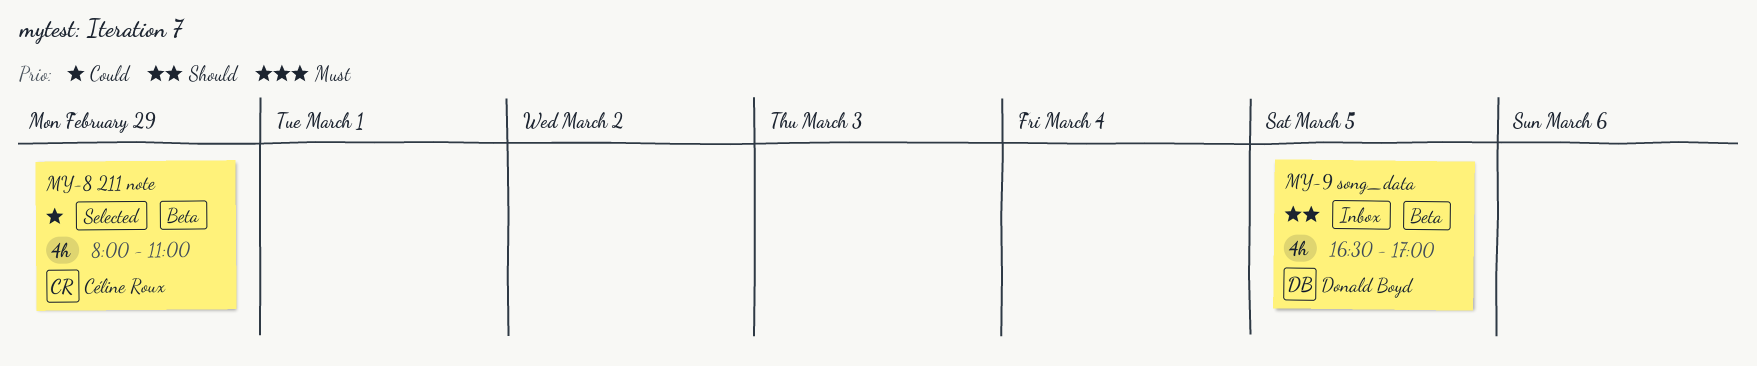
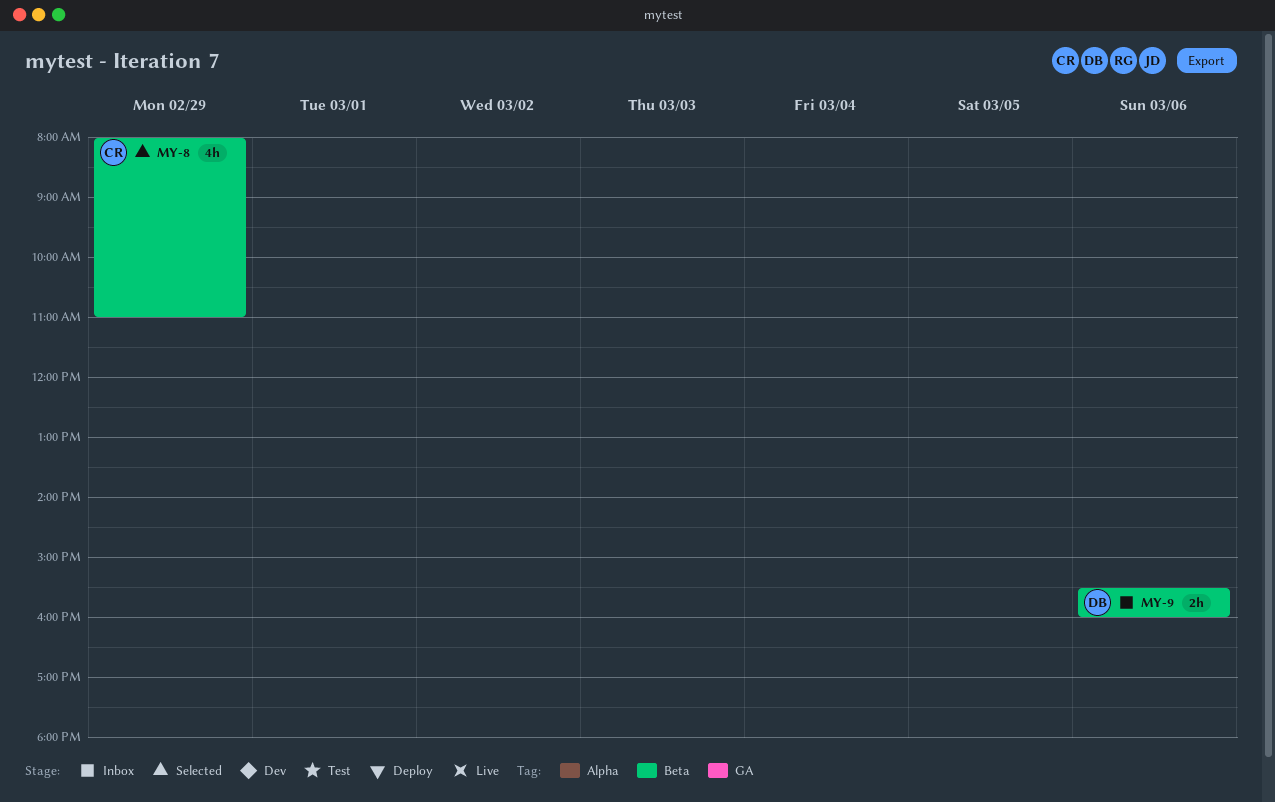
MY-9, estimate: 4h -> 2h
MY-9, day: Mar 5 -> Mar 6
MY-9, begins: 16:30 -> 15:30
MY-9, ends: 17:00 -> 16:00

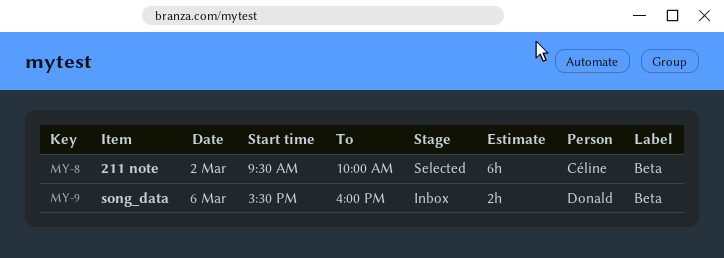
MY-8, estimate: 4h -> 6h
MY-8, day: Feb 29 -> Mar 2
MY-8, begins: 08:00 -> 09:30
MY-8, ends: 11:00 -> 10:00

